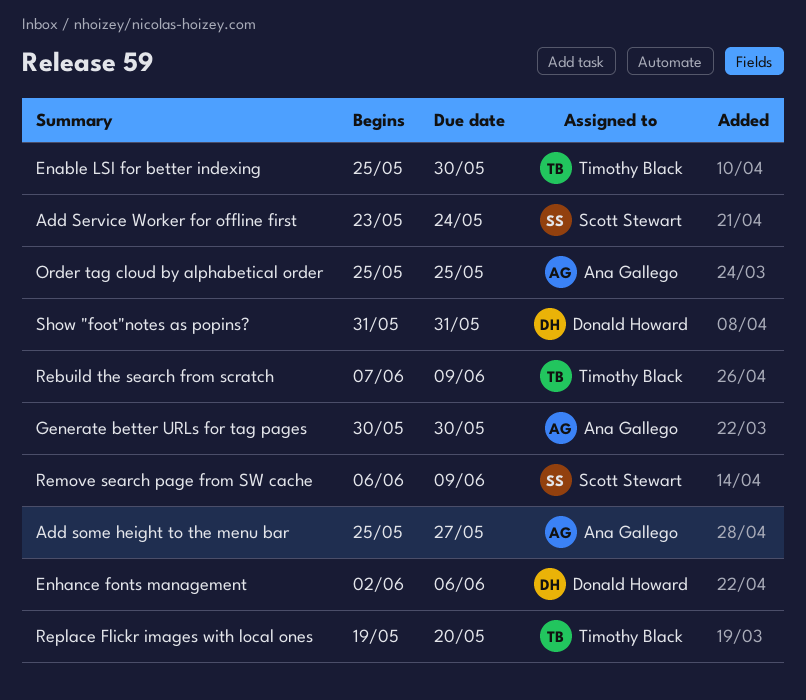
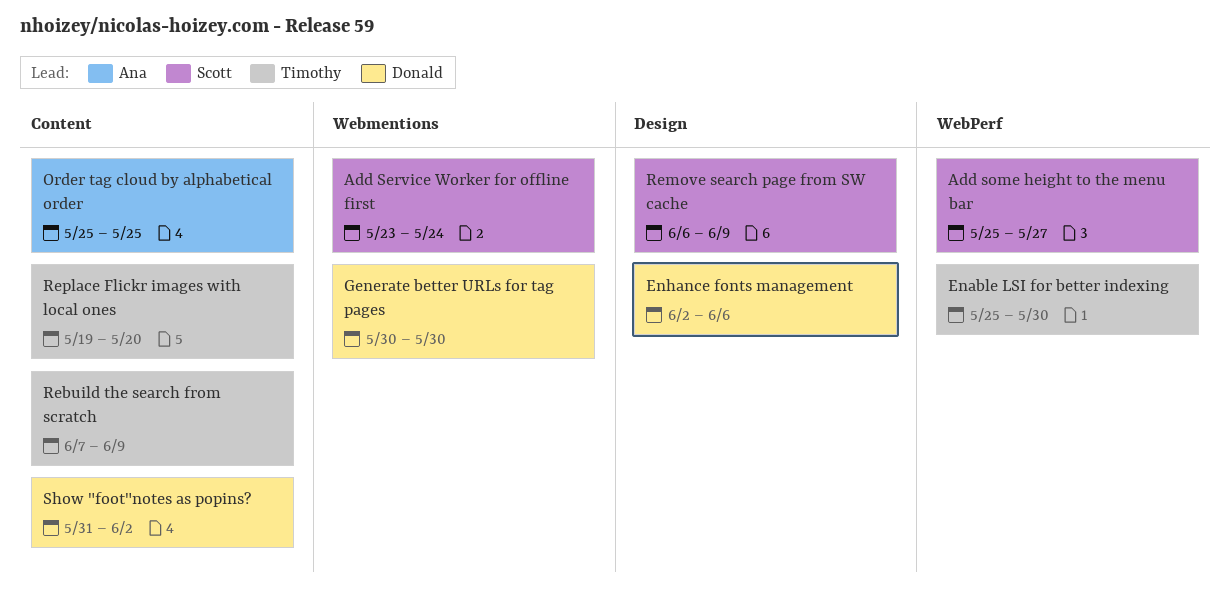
Add some height to the menu bar, owner: Ana Gallego -> Scott Stewart
Generate better URLs for tag pages, owner: Ana Gallego -> Donald Howard
Show "foot"notes as popins?, due: May 31 -> Jun 2

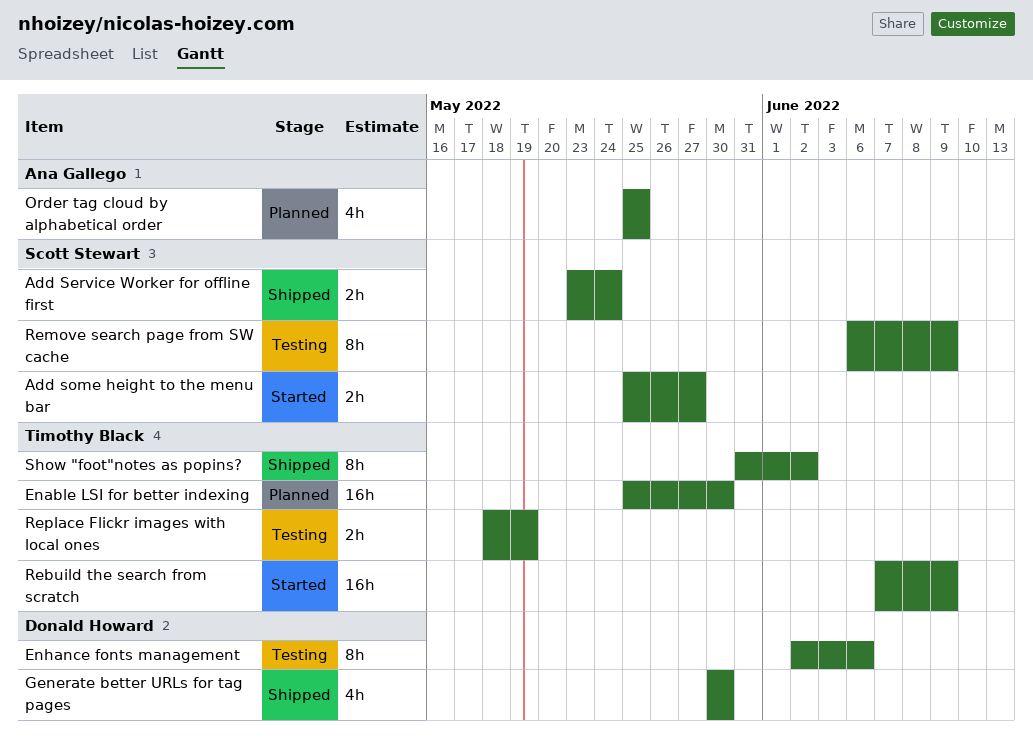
Replace Flickr images with local ones, start: May 19 -> May 18
Replace Flickr images with local ones, due: May 20 -> May 19
Show "foot"notes as popins?, owner: Donald Howard -> Timothy Black

